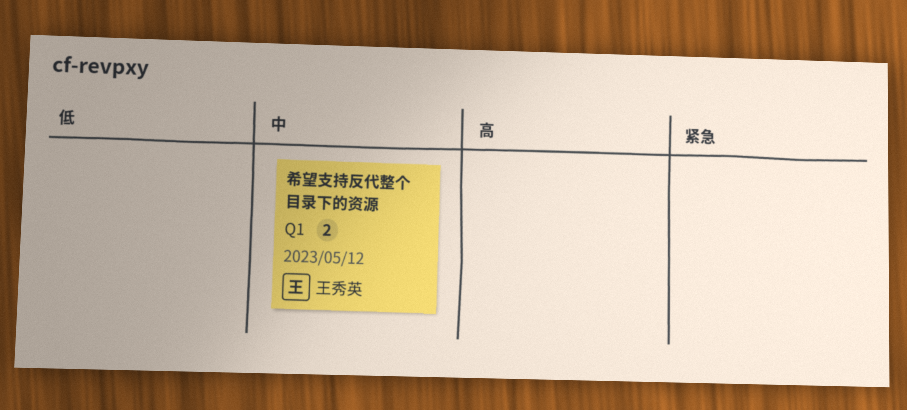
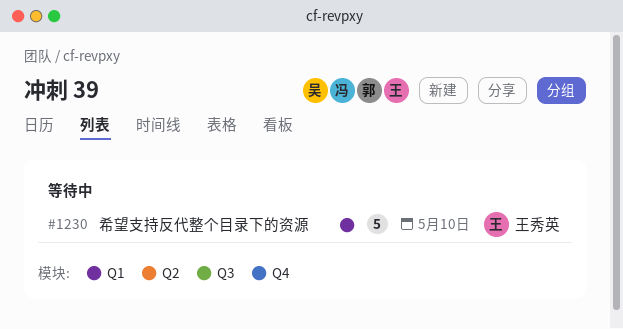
希望支持反代整个目录下的资源, estimate: 2 -> 5
希望支持反代整个目录下的资源, due: May 12 -> May 10

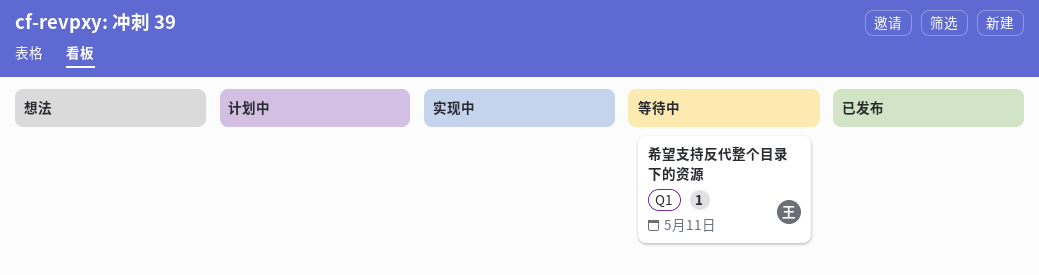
希望支持反代整个目录下的资源, estimate: 5 -> 1
希望支持反代整个目录下的资源, due: May 10 -> May 11

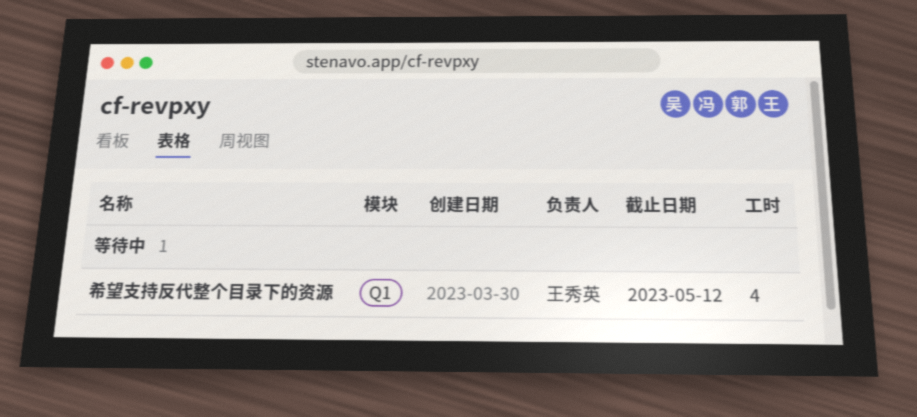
希望支持反代整个目录下的资源, estimate: 1 -> 4
希望支持反代整个目录下的资源, due: May 11 -> May 12

